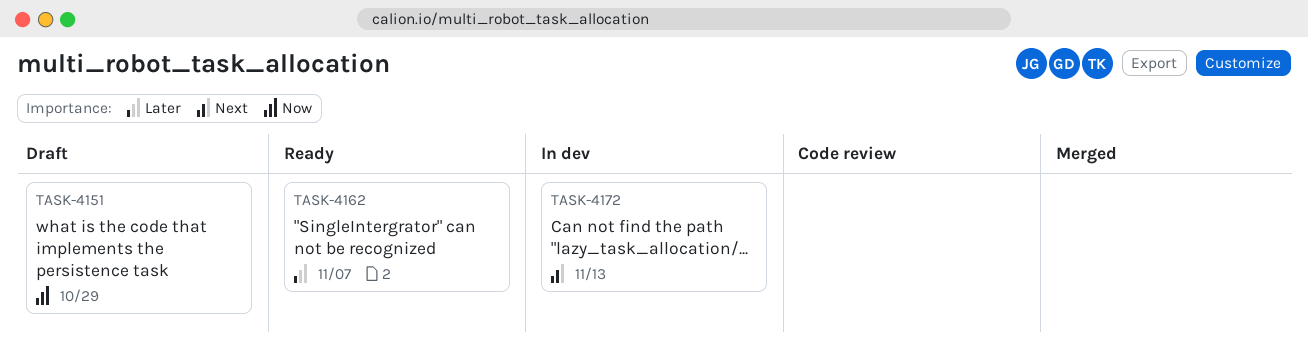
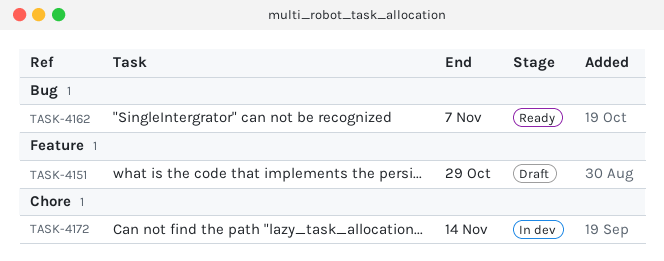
TASK-4172, due: Nov 13 -> Nov 14

